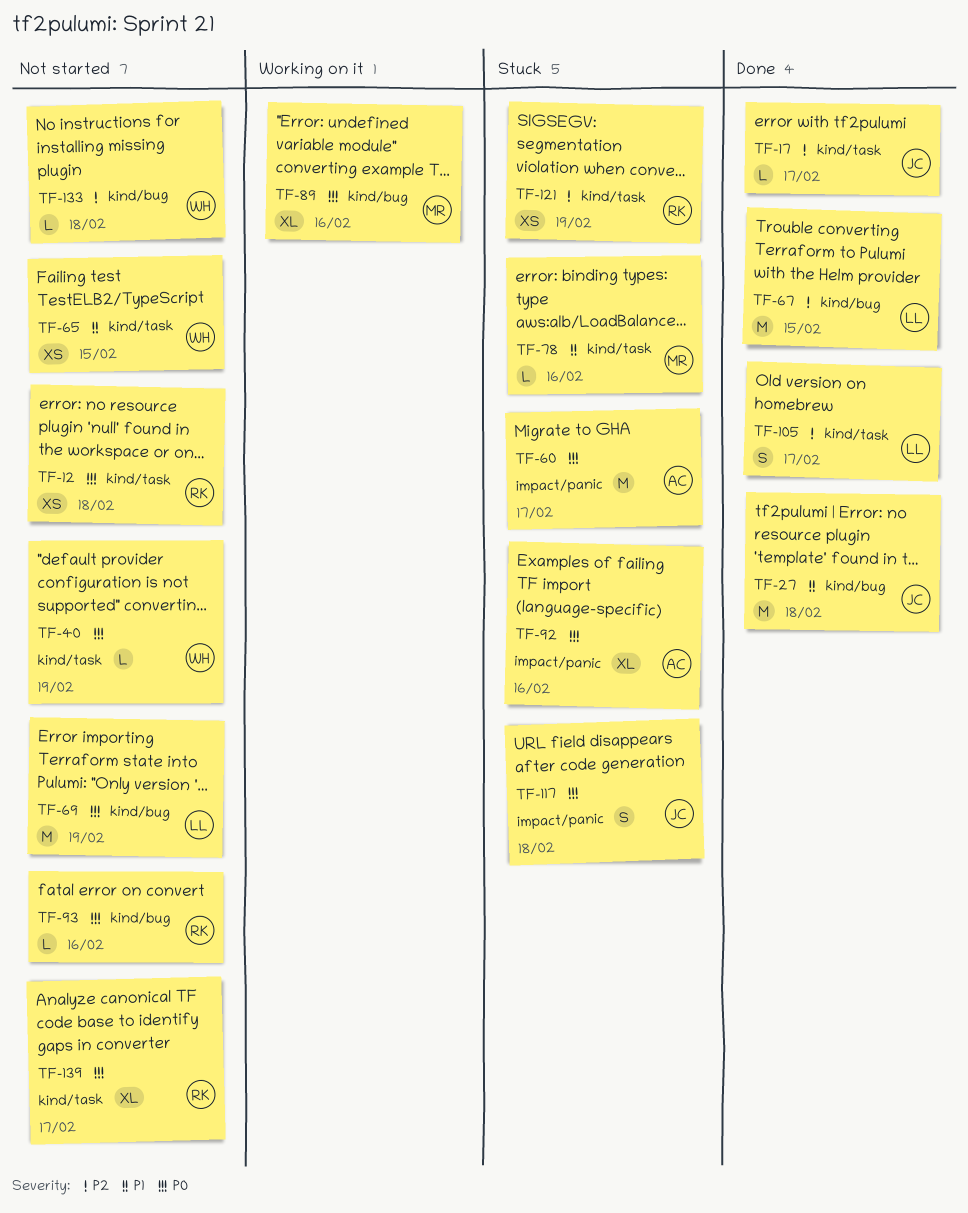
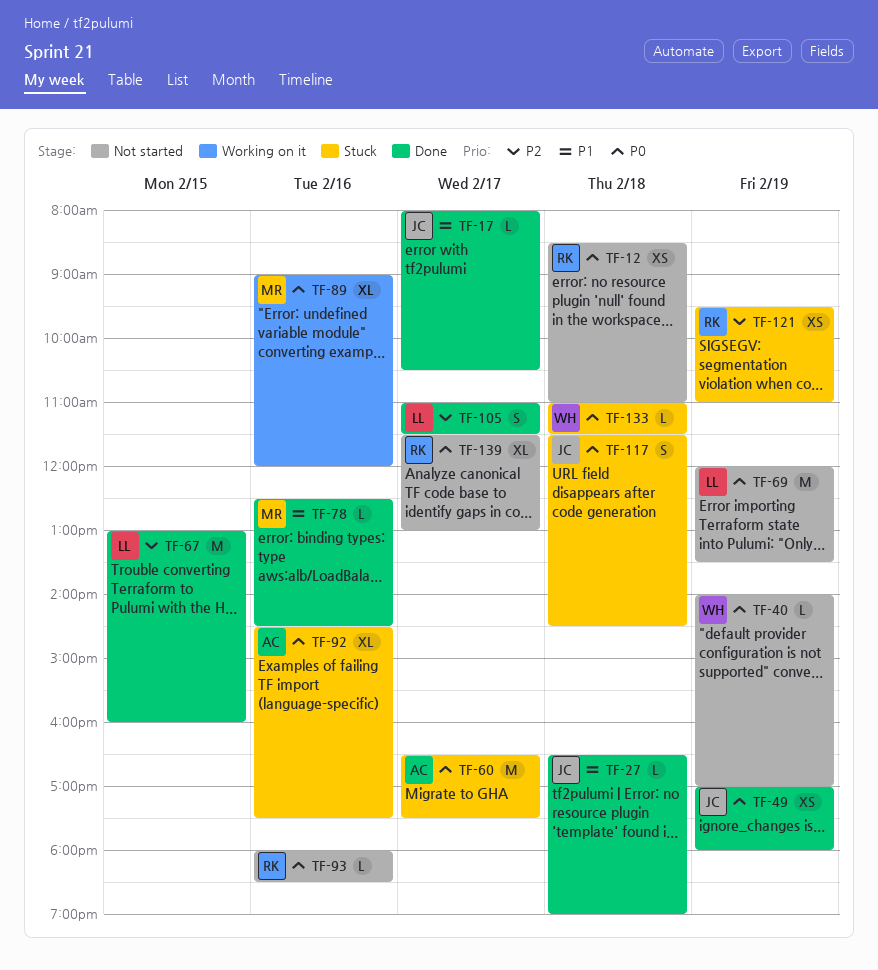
TF-17, priority: P2 -> P1
TF-27, estimate: M -> L
TF-49: none -> present
TF-65: present -> none
TF-78, status: Stuck -> Done
TF-133, status: Not started -> Stuck
TF-133, priority: P2 -> P0

